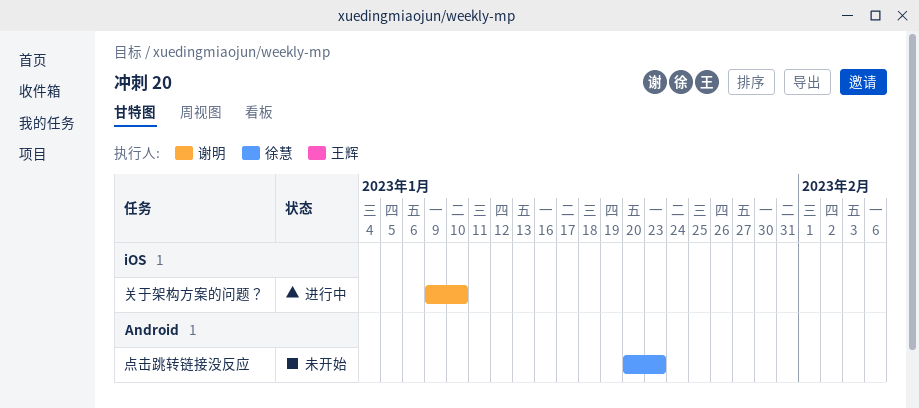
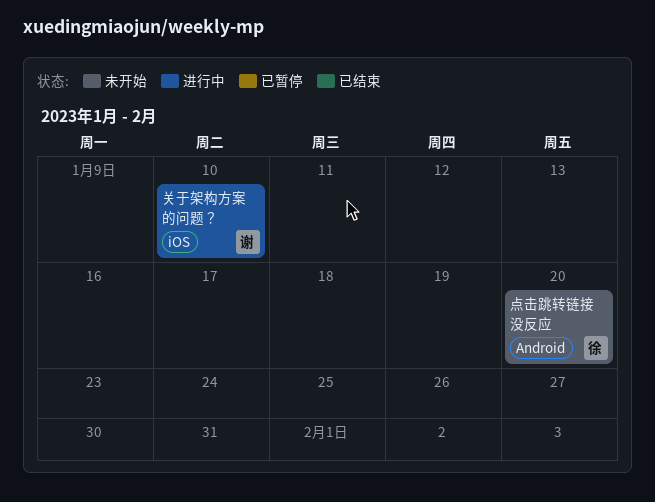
点击跳转链接没反应, due: Jan 23 -> Jan 20

